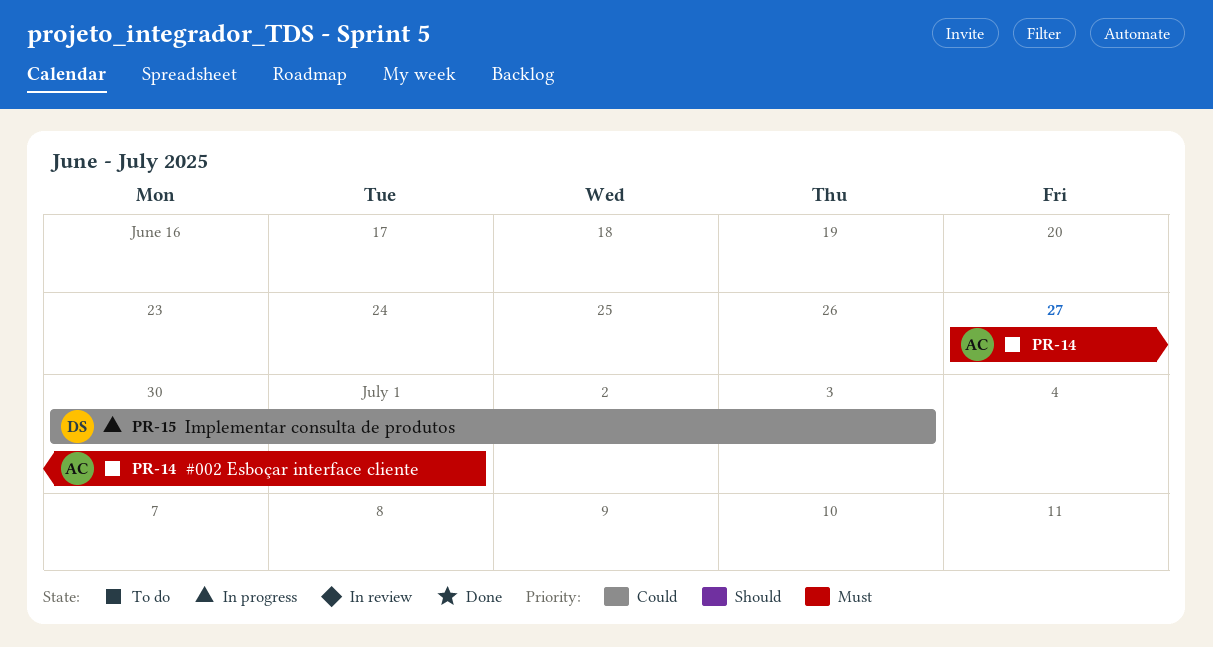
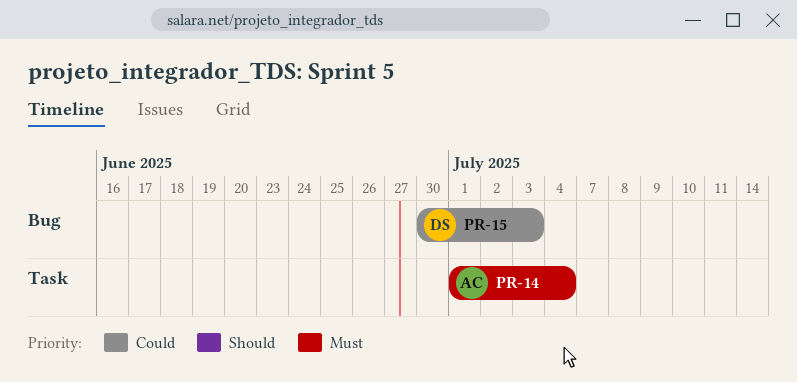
PR-14, start: Jun 27 -> Jul 1
PR-14, due: Jul 1 -> Jul 4

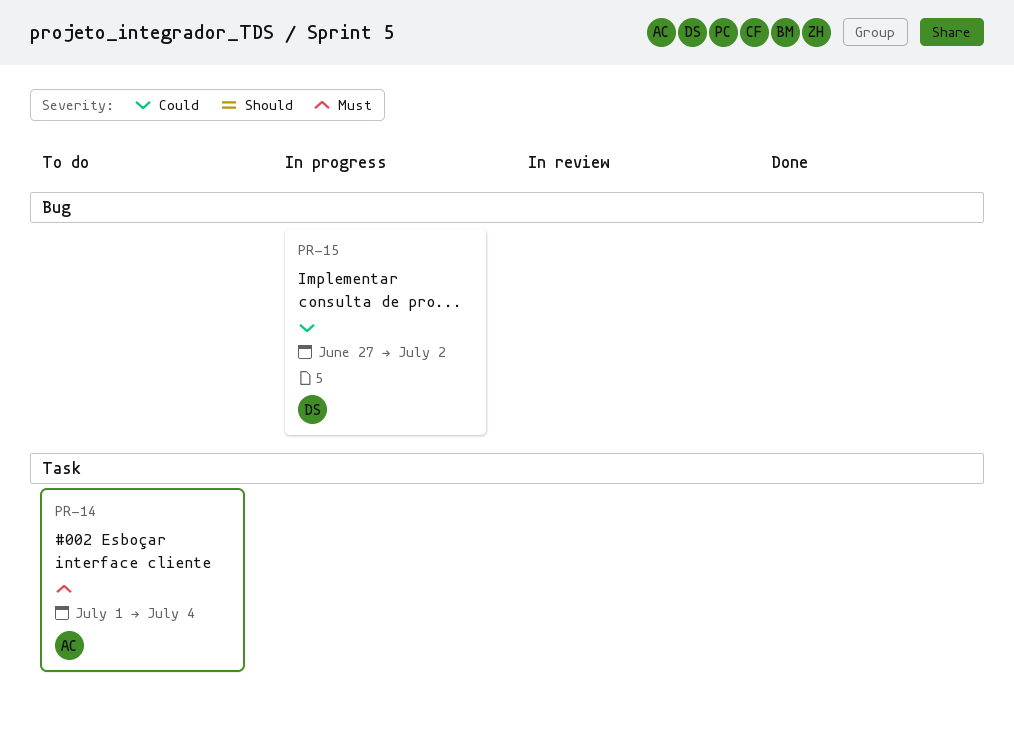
PR-15, start: Jun 30 -> Jun 27
PR-15, due: Jul 3 -> Jul 2

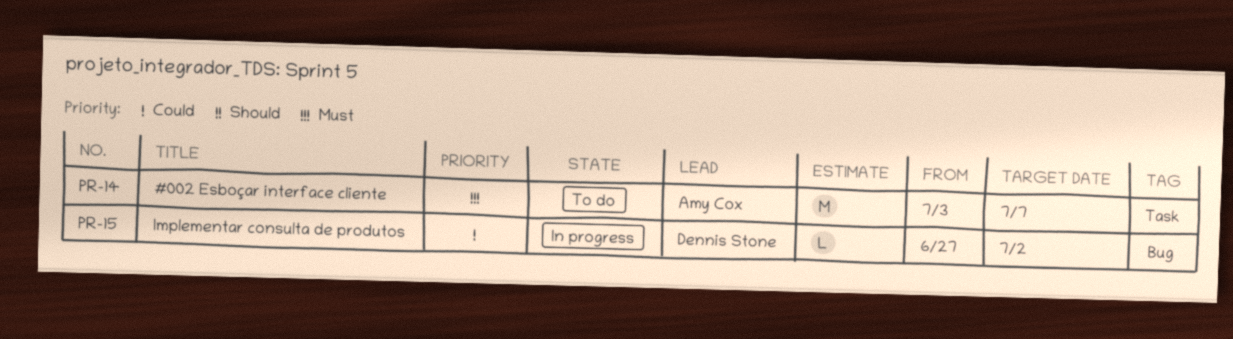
PR-14, start: Jul 1 -> Jul 3
PR-14, due: Jul 4 -> Jul 7

